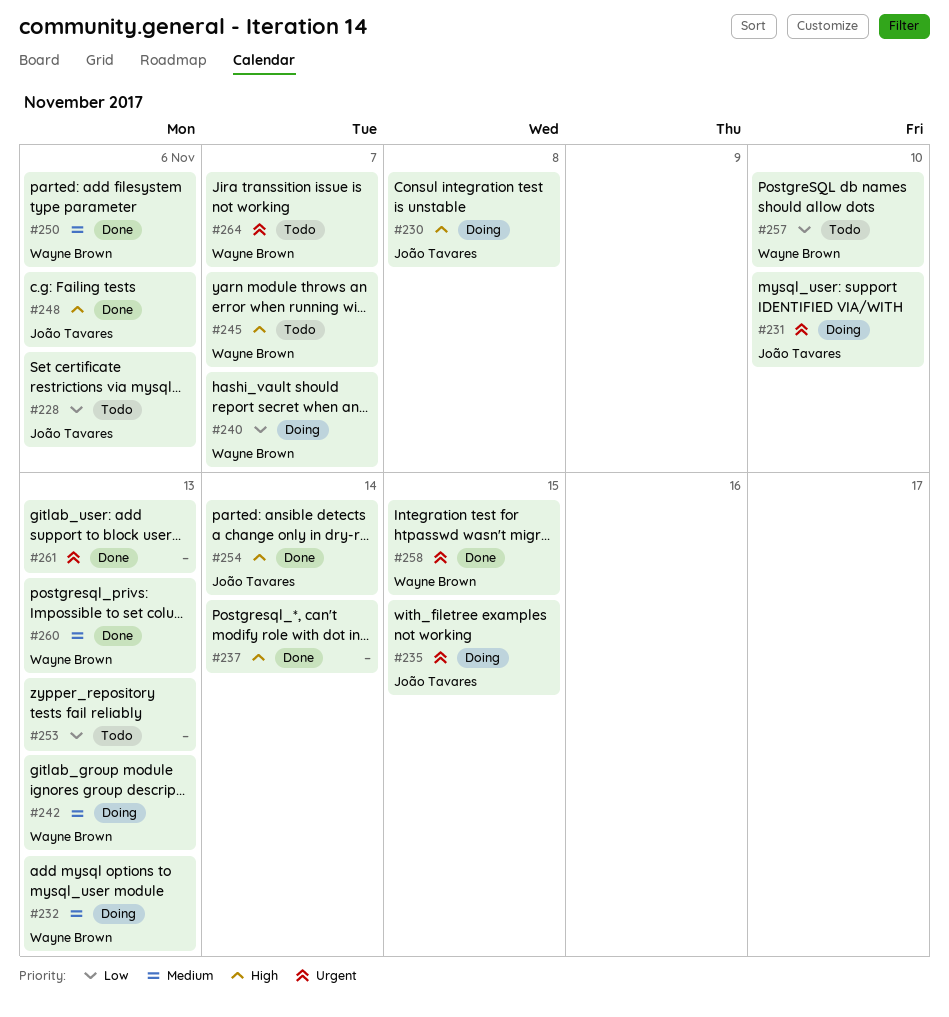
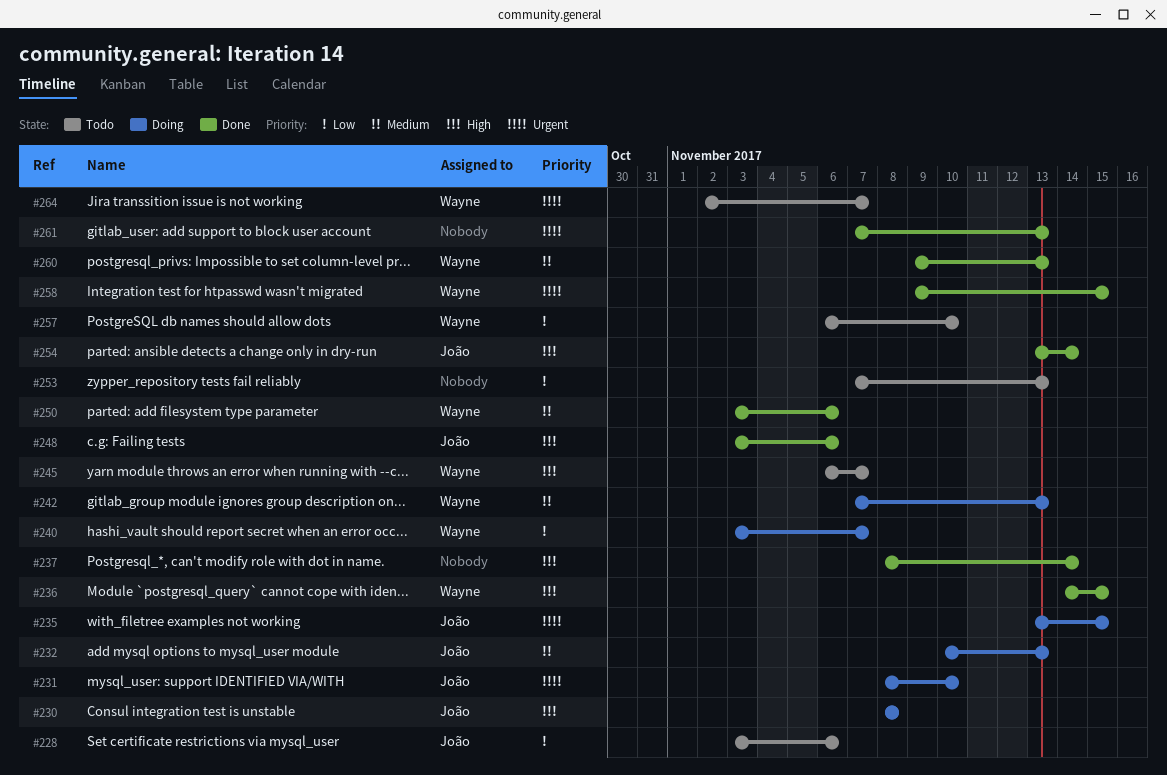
#232, owner: Wayne Brown -> João Tavares
#236: none -> present

